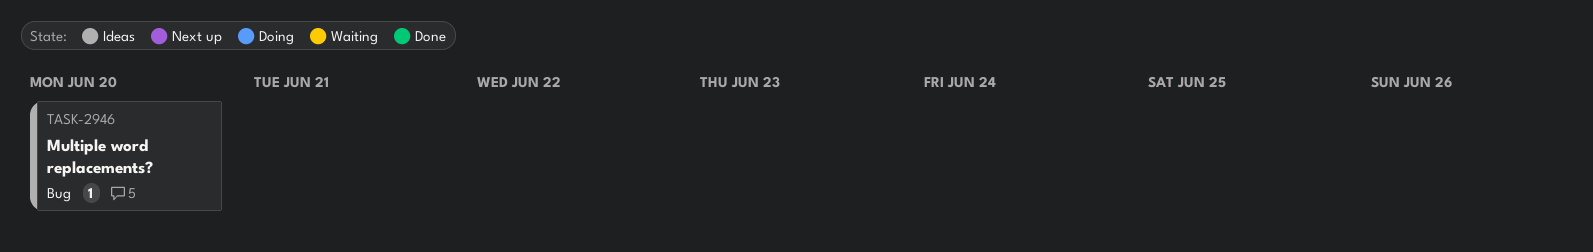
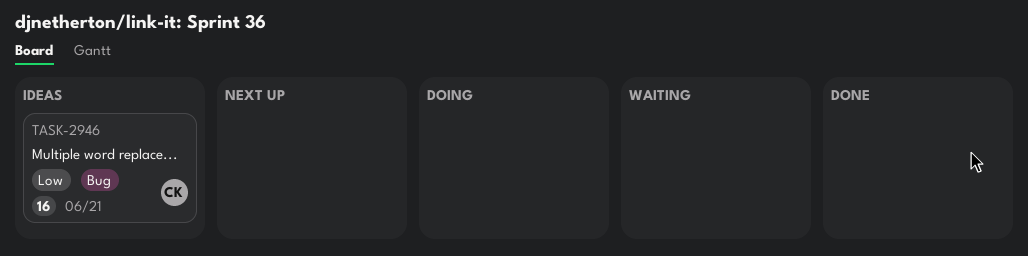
TASK-2946, estimate: 1 -> 16
TASK-2946, due: Jun 20 -> Jun 21

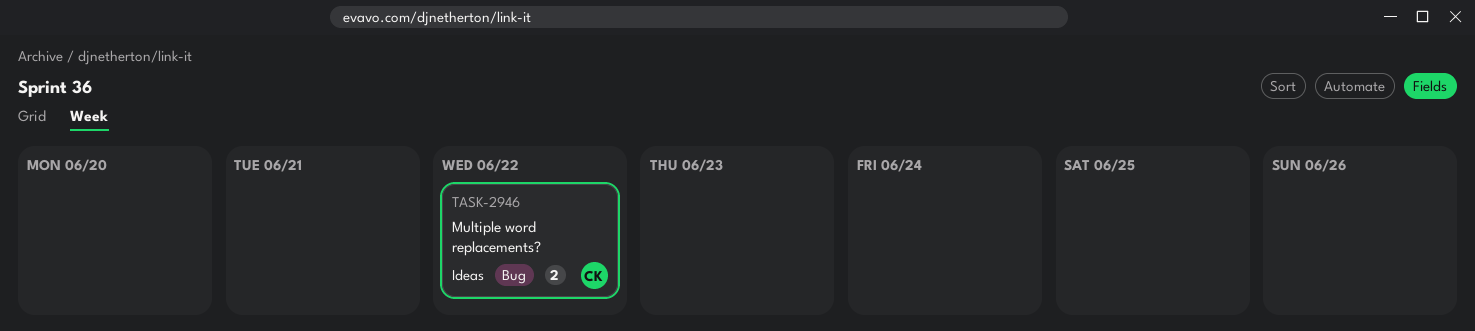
TASK-2946, estimate: 16 -> 2
TASK-2946, due: Jun 21 -> Jun 22

